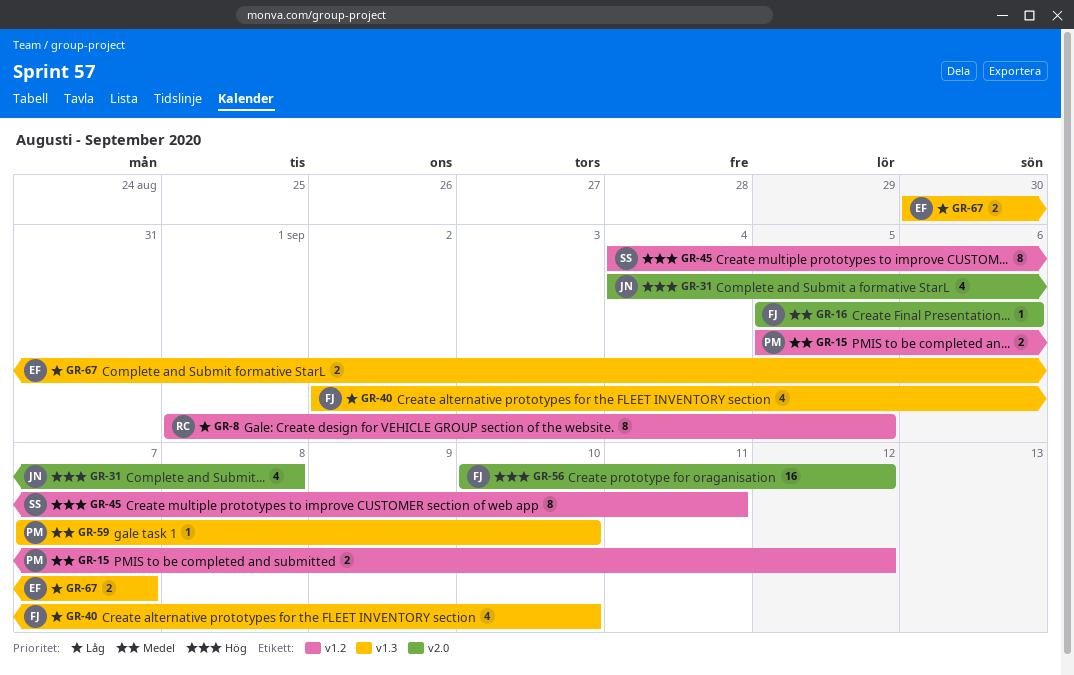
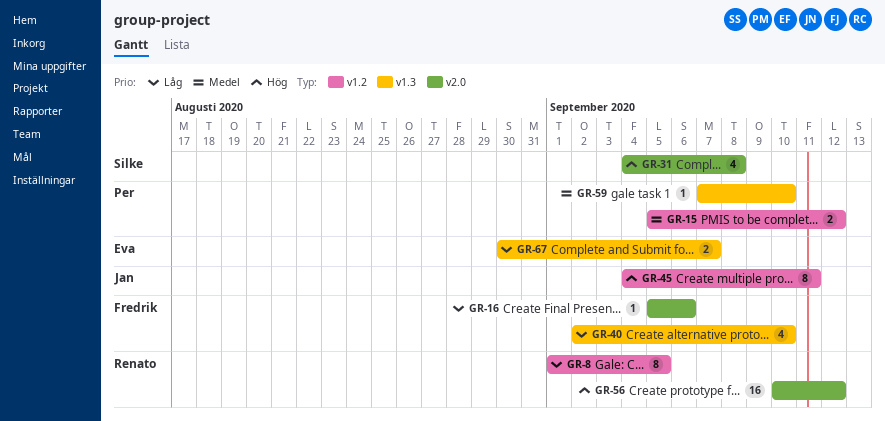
GR-16, priority: Medel -> Låg
GR-31, owner: Jan -> Silke
GR-45, owner: Silke -> Jan
GR-56, owner: Fredrik -> Renato

